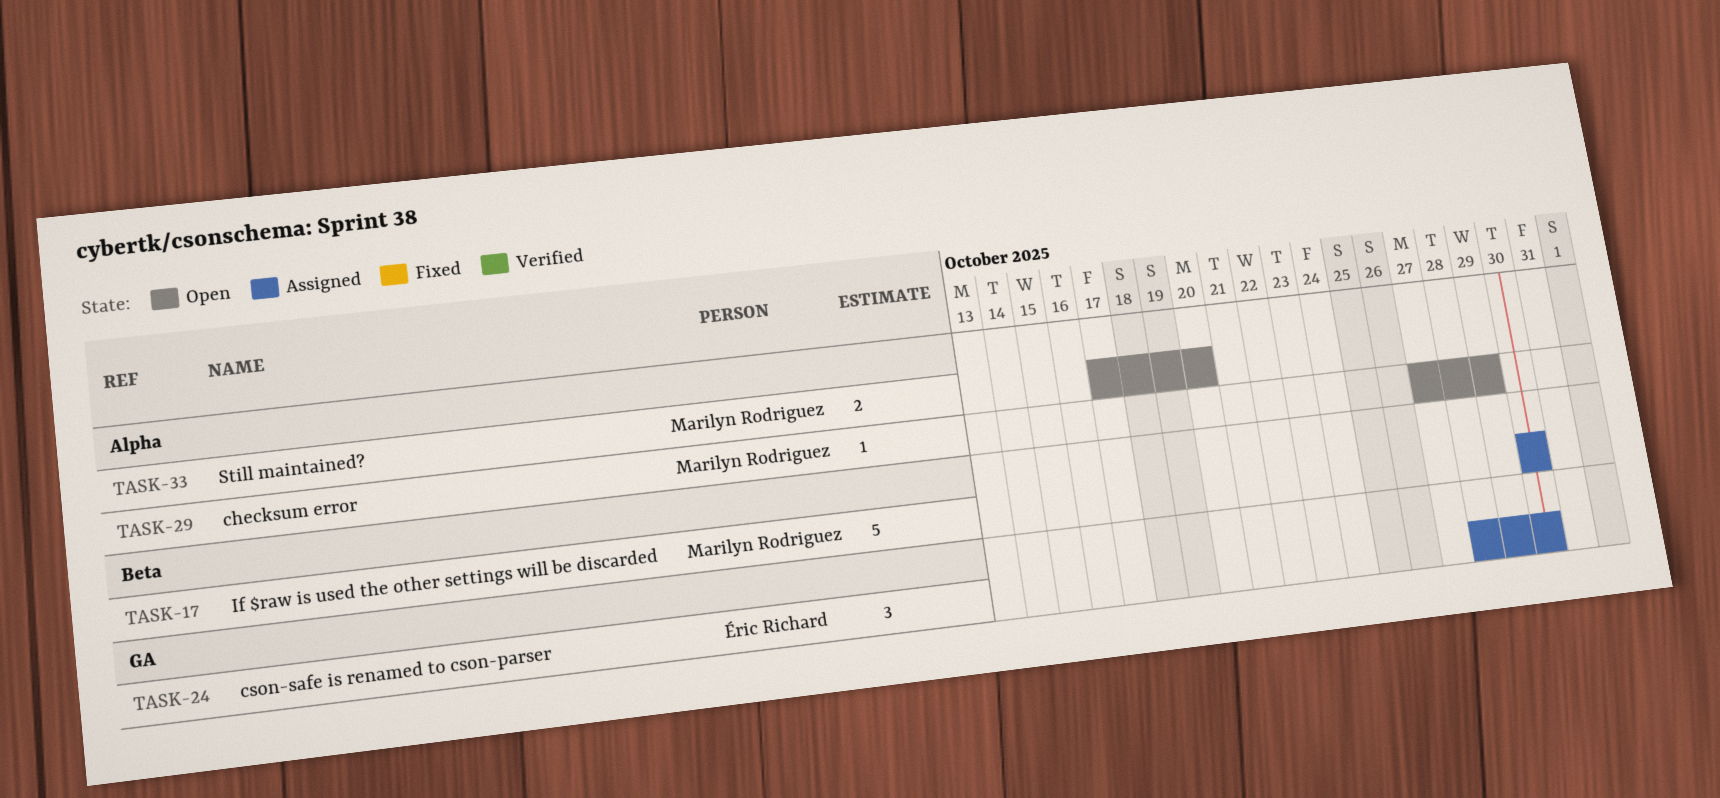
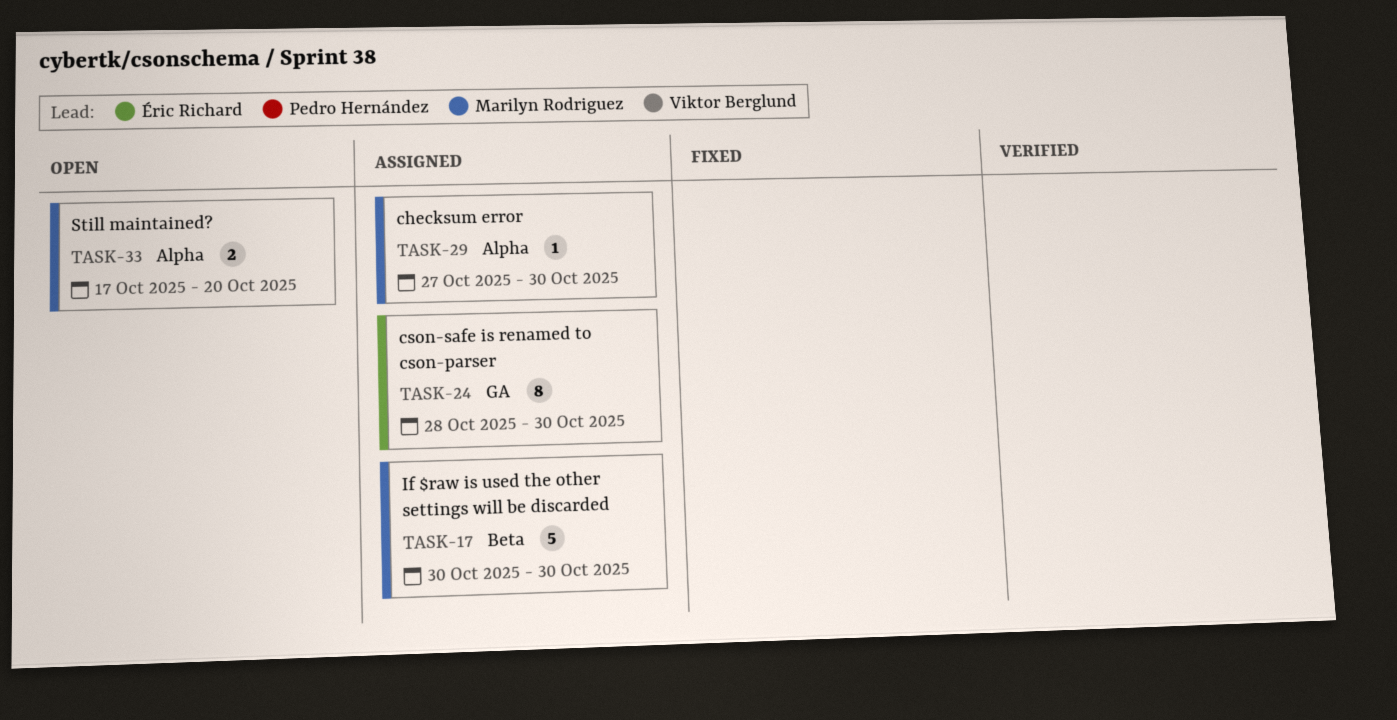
TASK-24, estimate: 3 -> 8
TASK-29, status: Open -> Assigned
TASK-29, due: Oct 29 -> Oct 30

